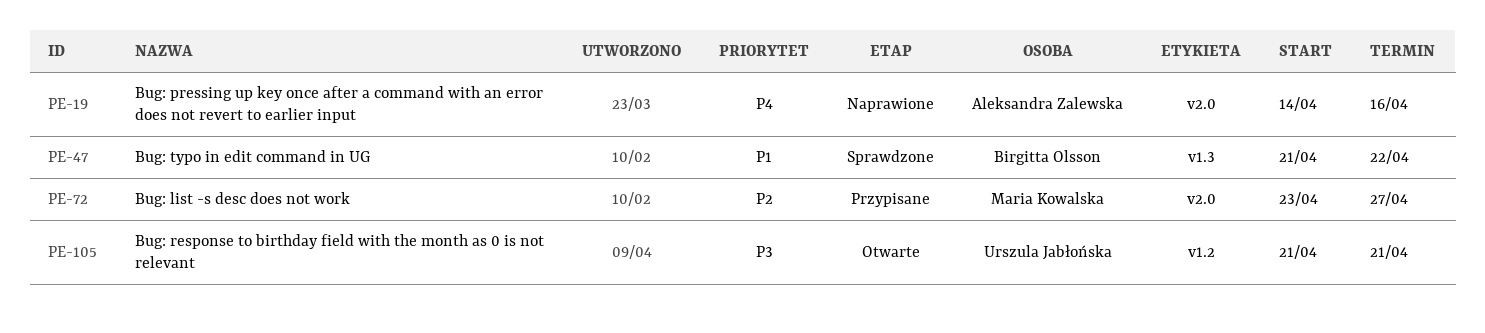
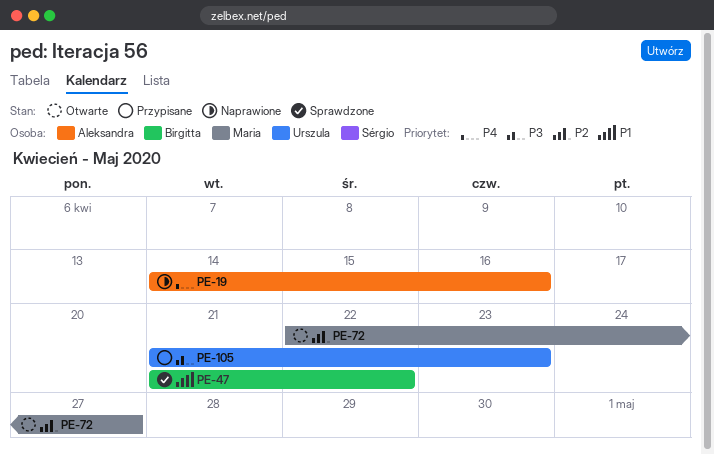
PE-72, status: Przypisane -> Otwarte
PE-72, start: Apr 23 -> Apr 22
PE-105, status: Otwarte -> Przypisane
PE-105, due: Apr 21 -> Apr 23

